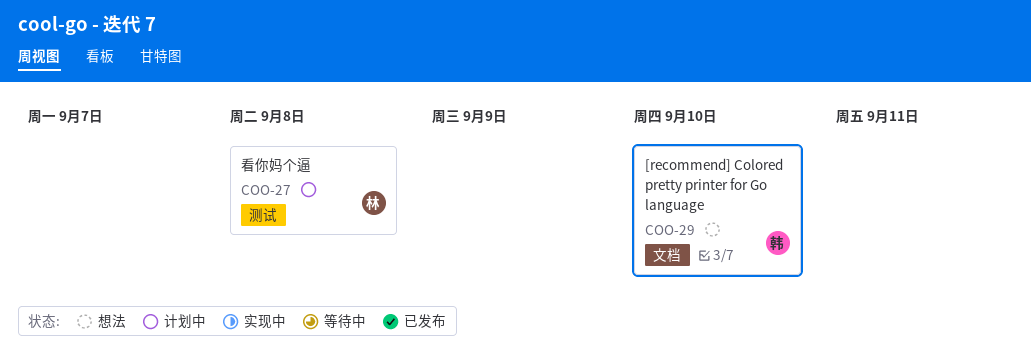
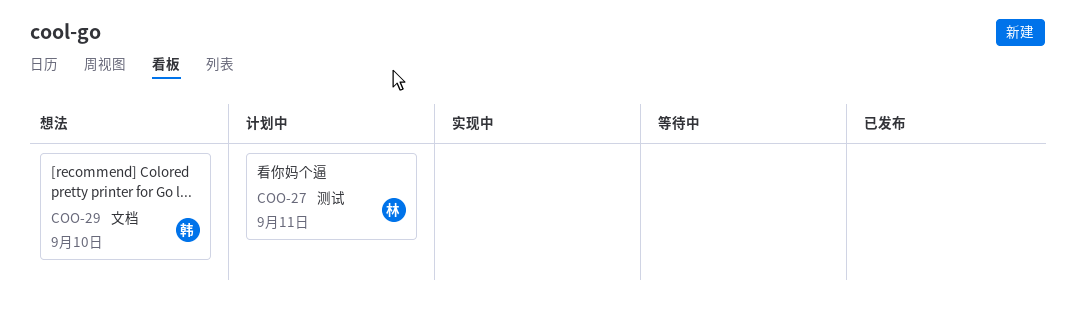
COO-27, due: Sep 8 -> Sep 11

